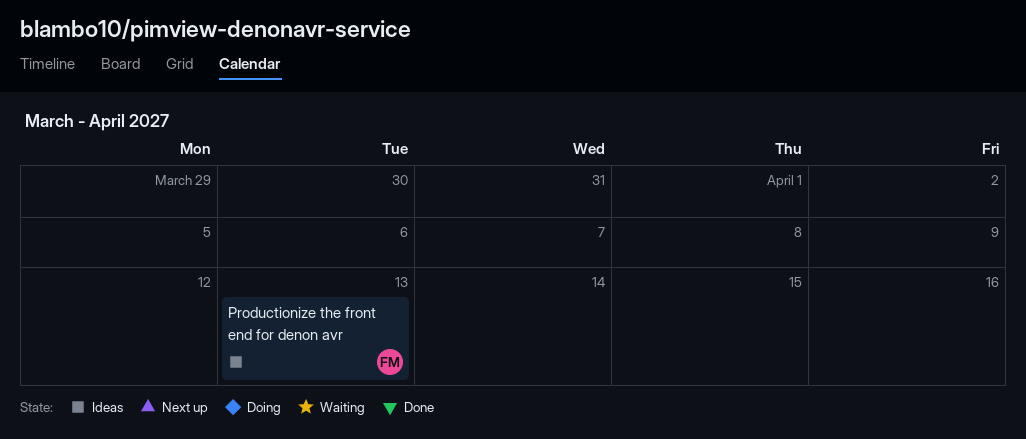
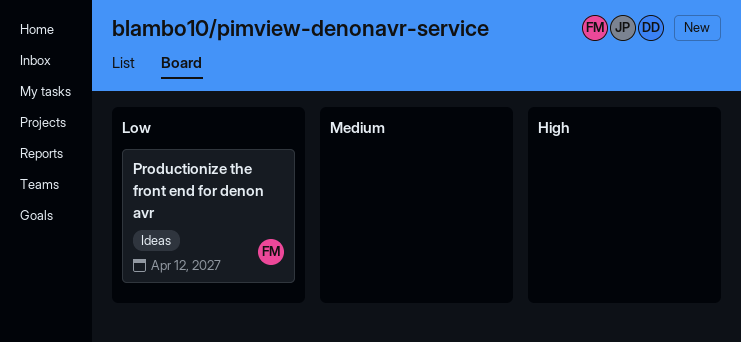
Productionize the front end for denon avr, due: Apr 13 -> Apr 12

